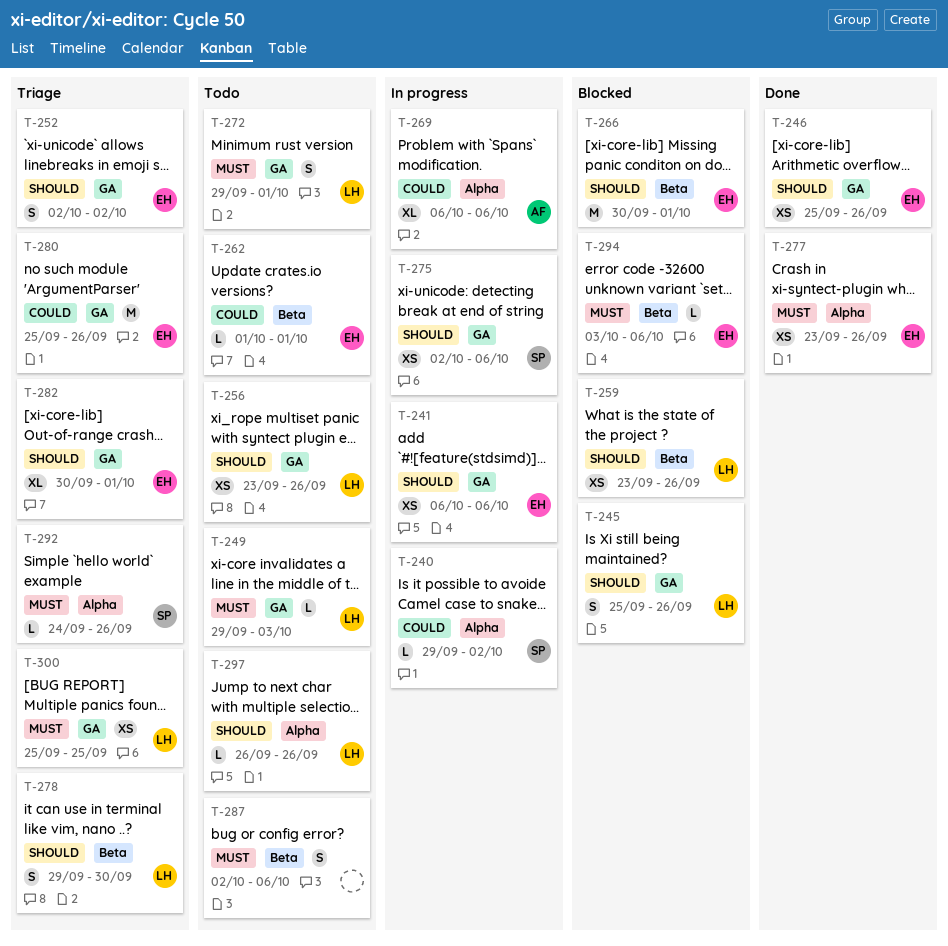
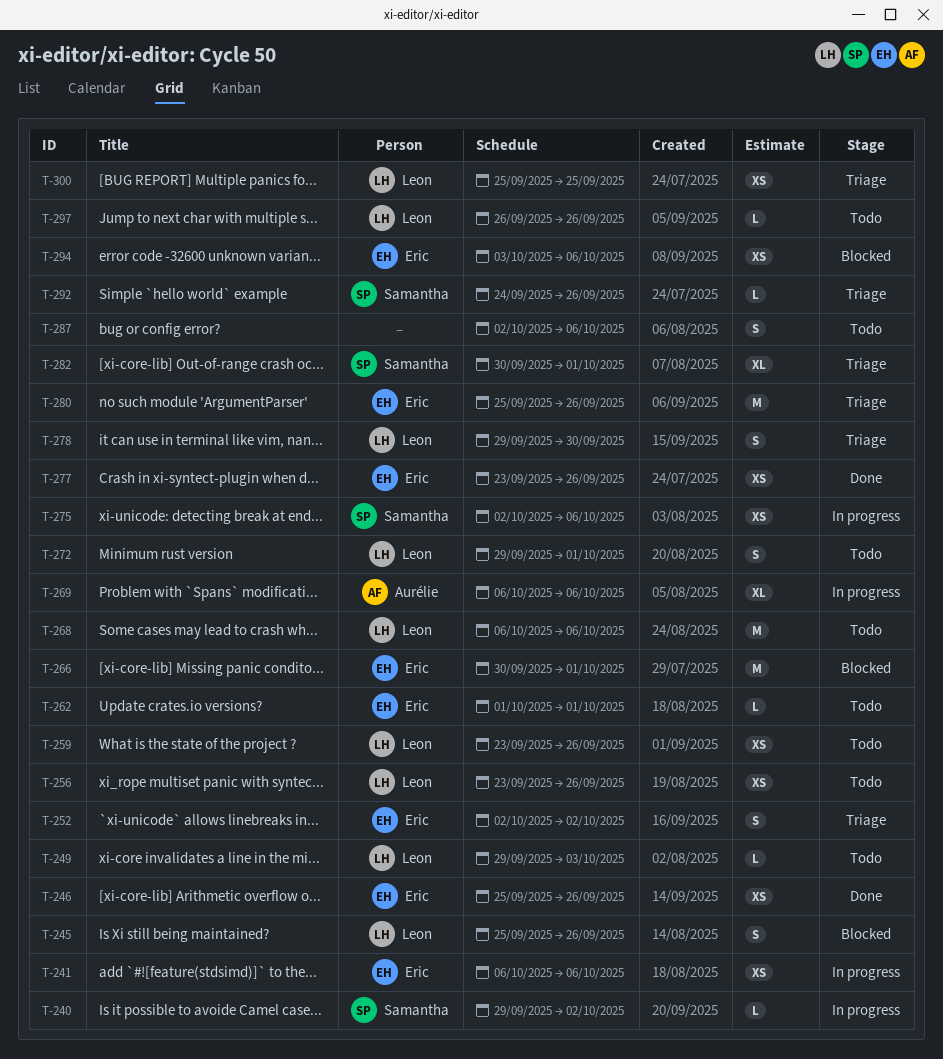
T-259, status: Blocked -> Todo
T-268: none -> present
T-282, owner: Eric -> Samantha
T-294, estimate: L -> XS

